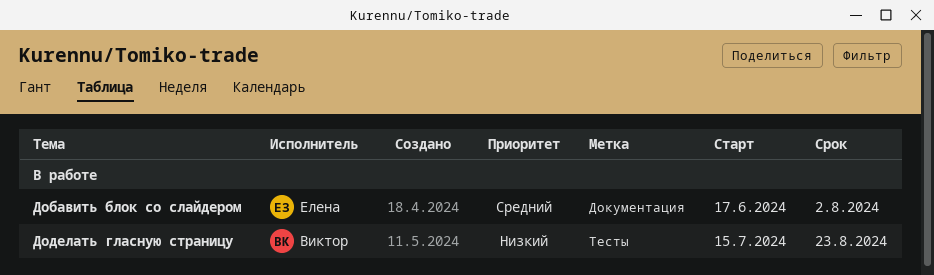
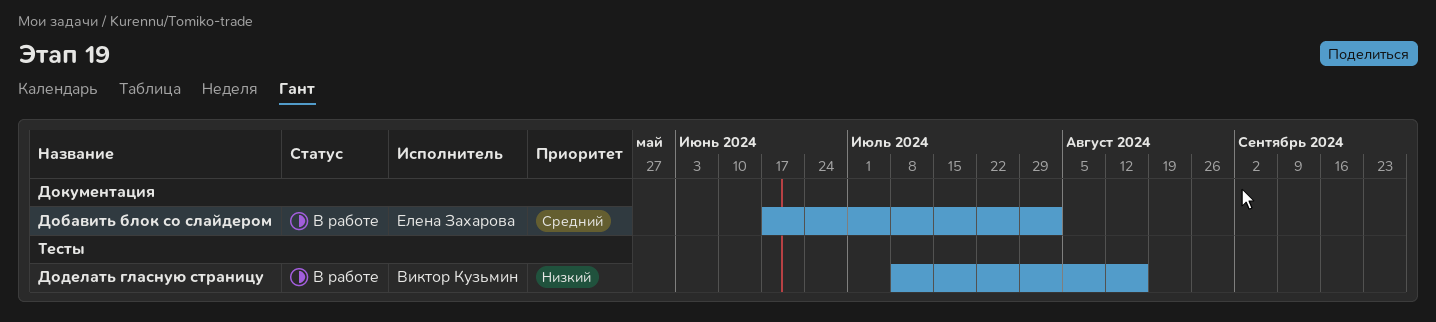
Доделать гласную страницу, start: Jul 15 -> Jul 8
Доделать гласную страницу, due: Aug 23 -> Aug 16

